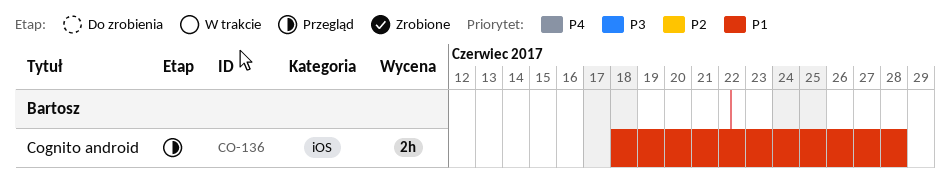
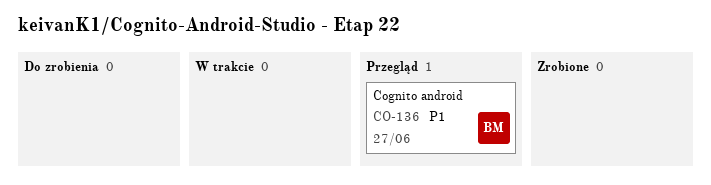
CO-136, due: Jun 28 -> Jun 27

